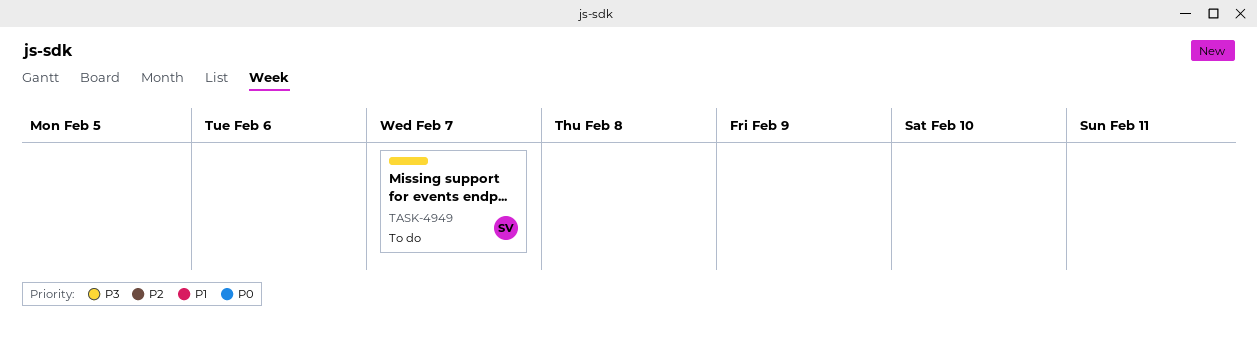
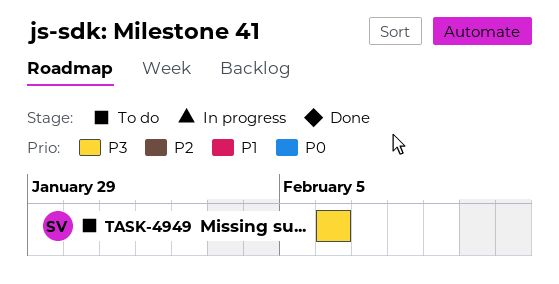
TASK-4949, due: Feb 7 -> Feb 6

